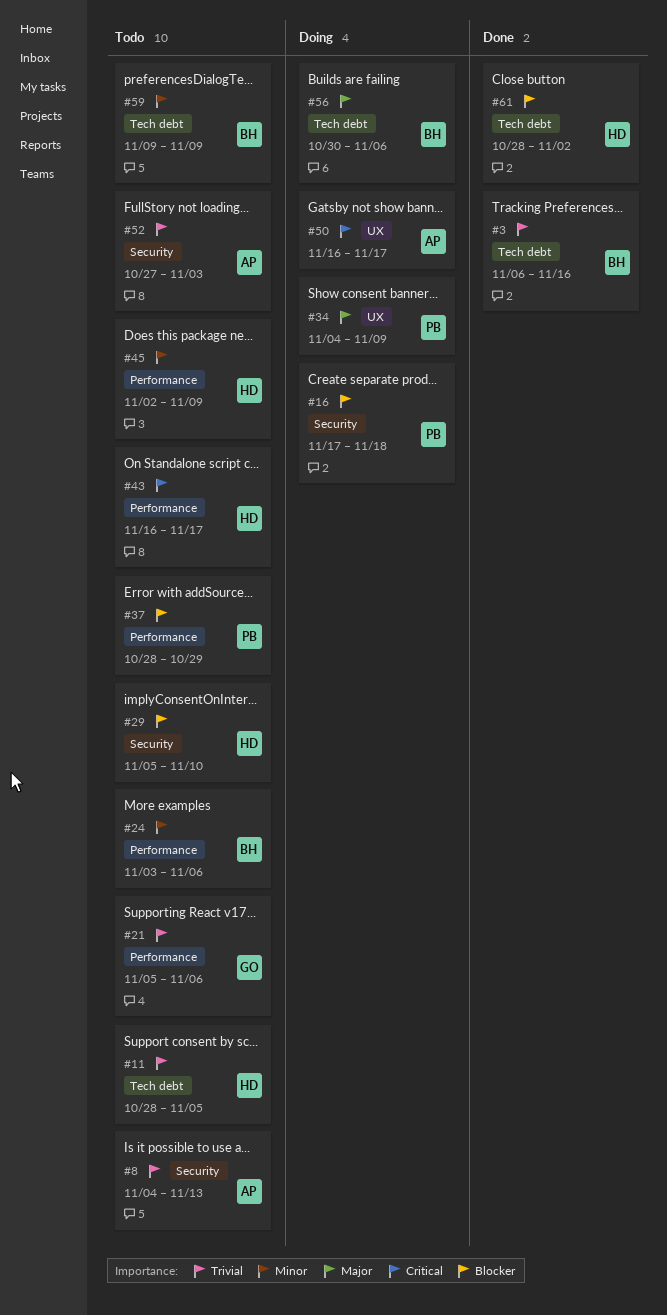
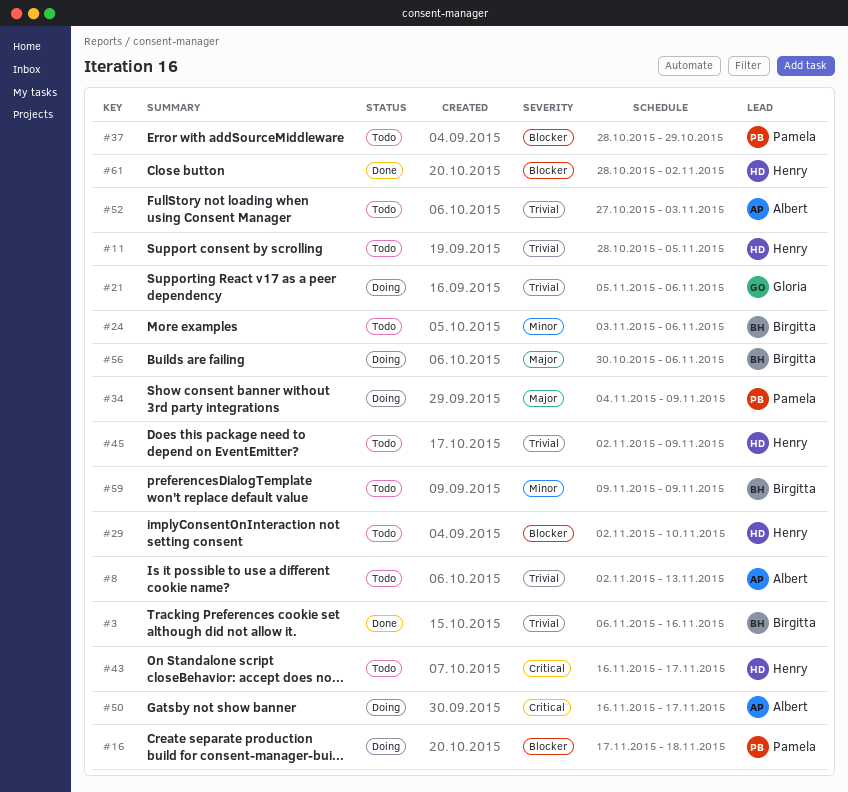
#8, start: Nov 4 -> Nov 2
#21, status: Todo -> Doing
#29, start: Nov 5 -> Nov 2
#45, priority: Minor -> Trivial

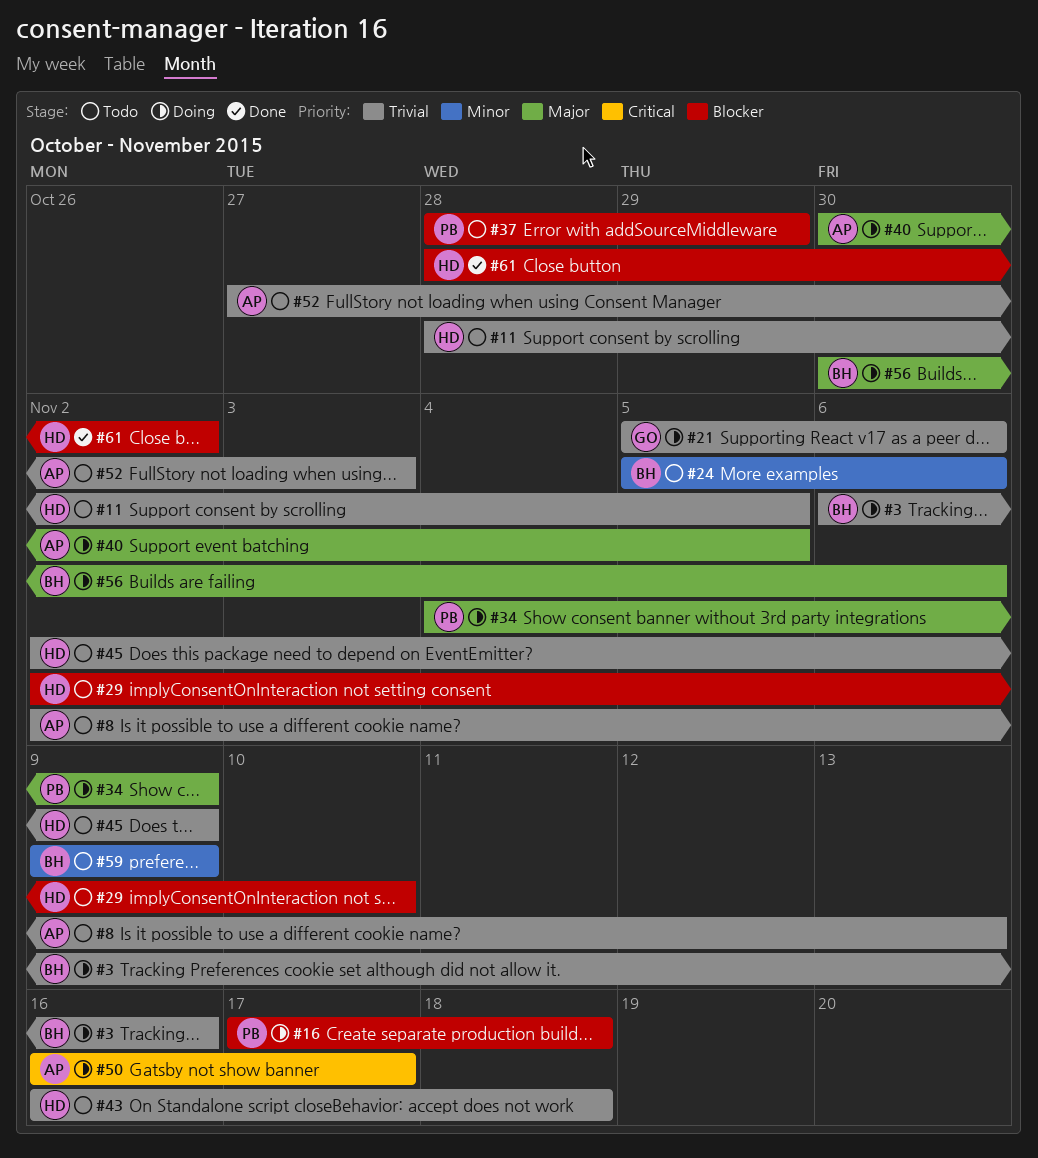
#3, status: Done -> Doing
#24, start: Nov 3 -> Nov 5
#40: none -> present
#43, priority: Critical -> Trivial
#43, due: Nov 17 -> Nov 18

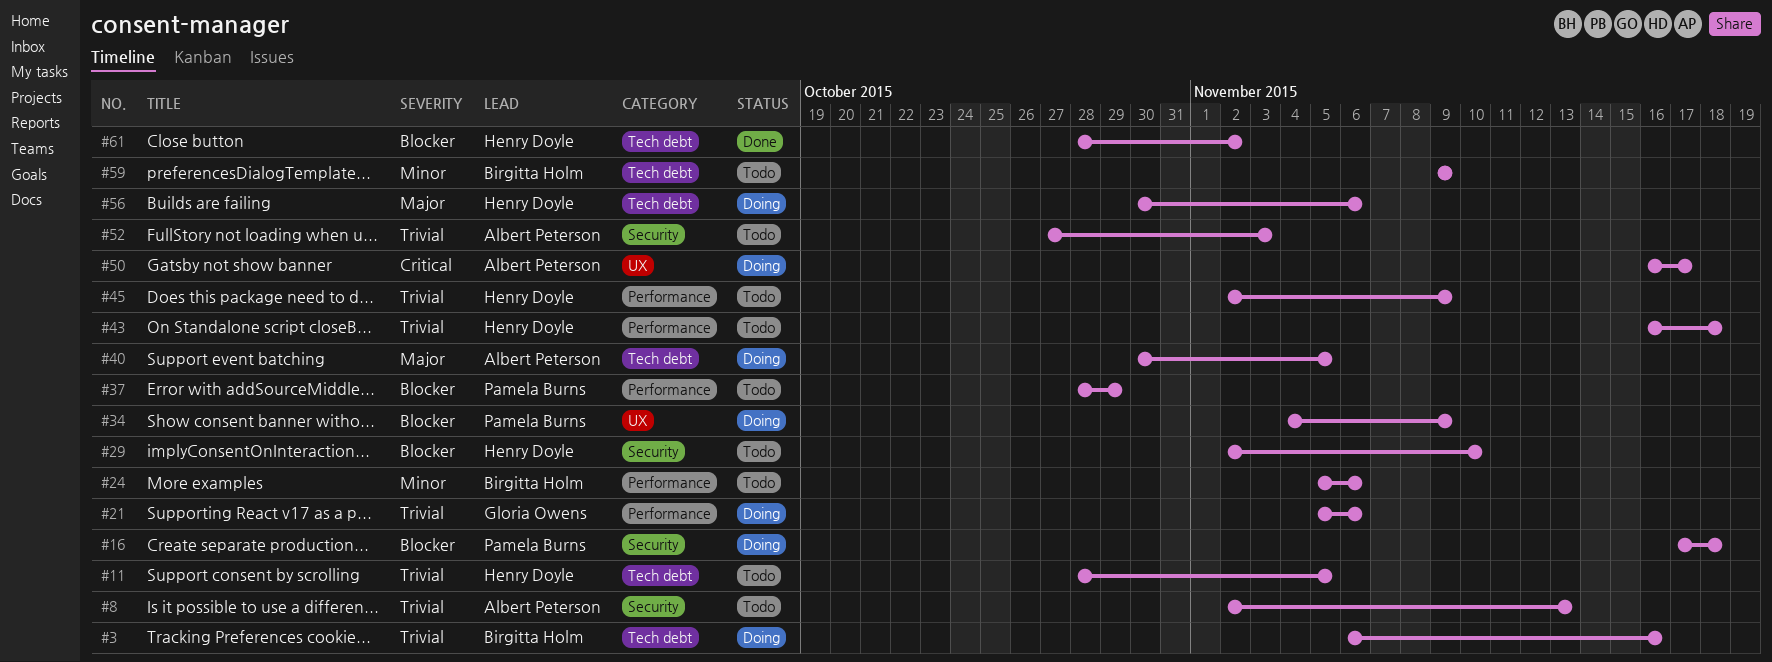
#34, priority: Major -> Blocker
#56, owner: Birgitta Holm -> Henry Doyle

